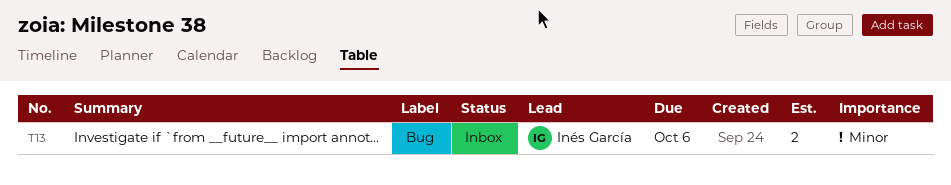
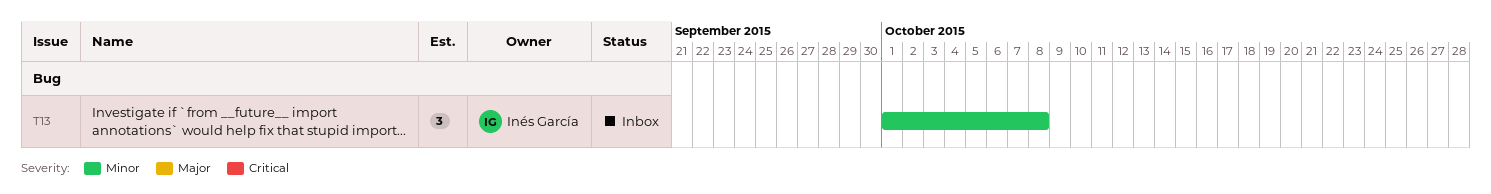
T13, estimate: 2 -> 3
T13, due: Oct 6 -> Oct 8

